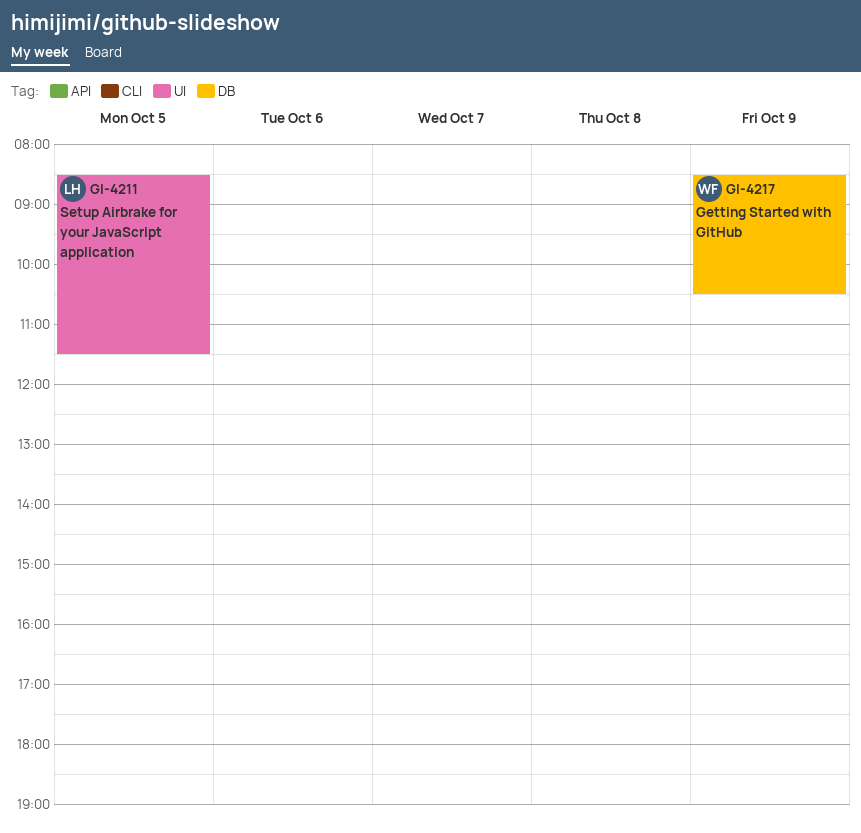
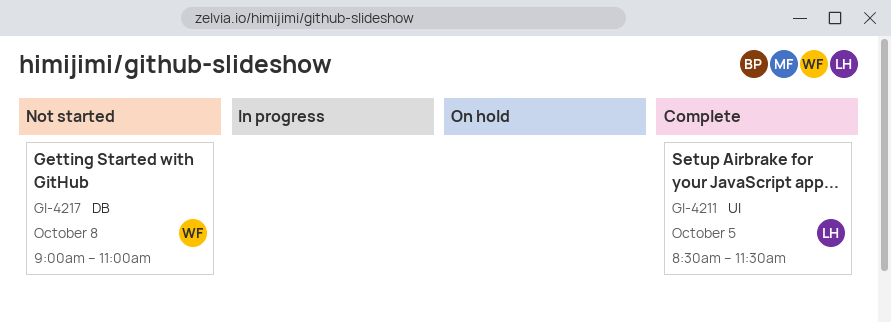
GI-4217, day: Oct 9 -> Oct 8
GI-4217, begins: 08:30 -> 09:00
GI-4217, ends: 10:30 -> 11:00

